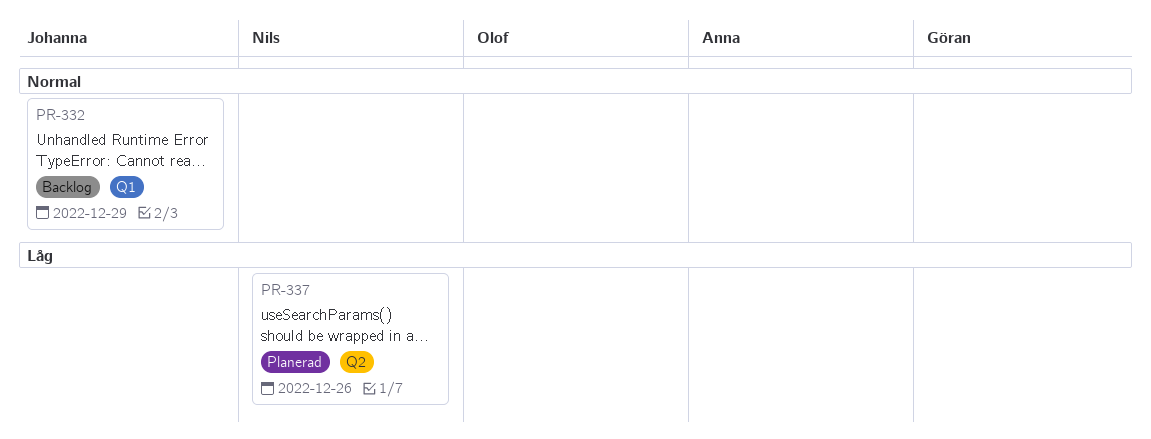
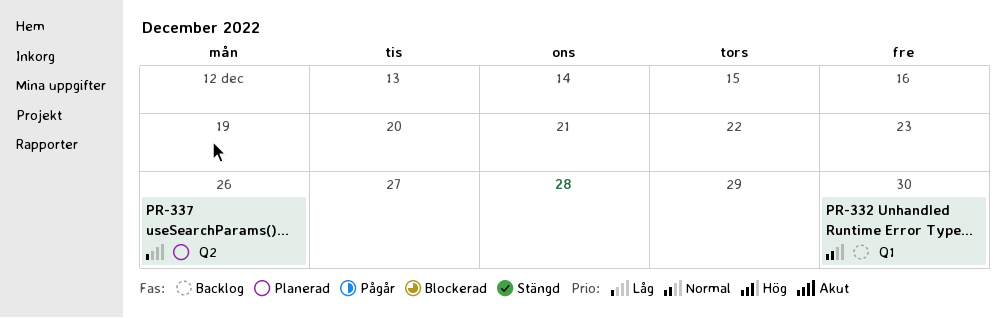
PR-332, due: Dec 29 -> Dec 30

